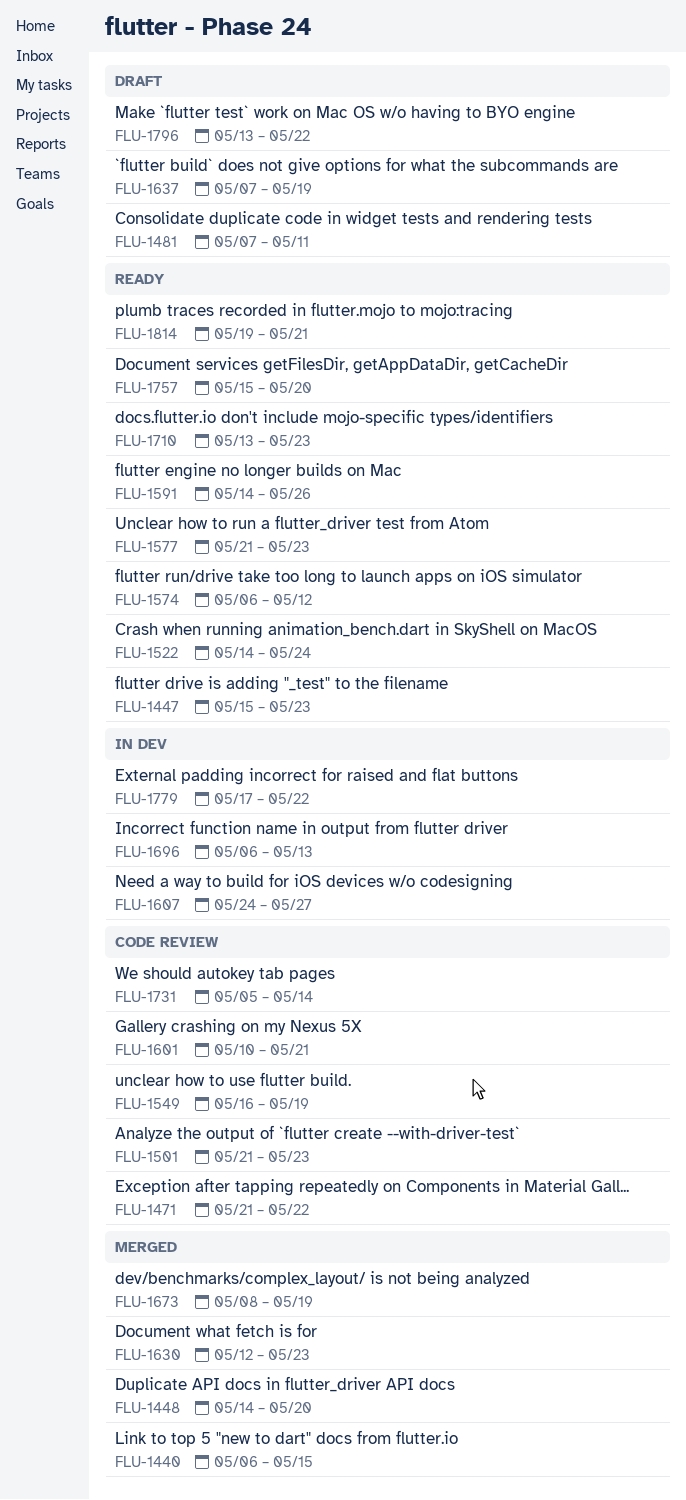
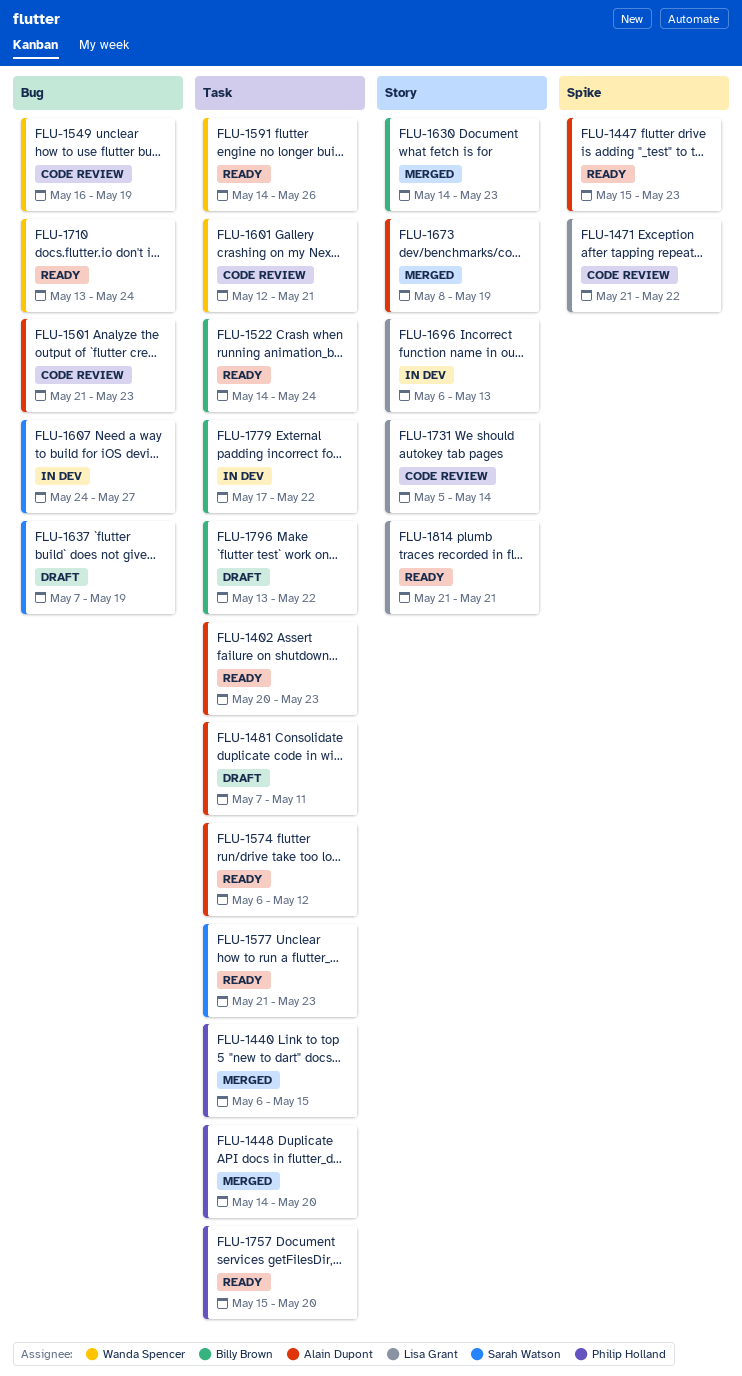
FLU-1402: none -> present
FLU-1601, start: May 10 -> May 12
FLU-1630, start: May 12 -> May 14
FLU-1710, due: May 23 -> May 24
FLU-1814, start: May 19 -> May 21

